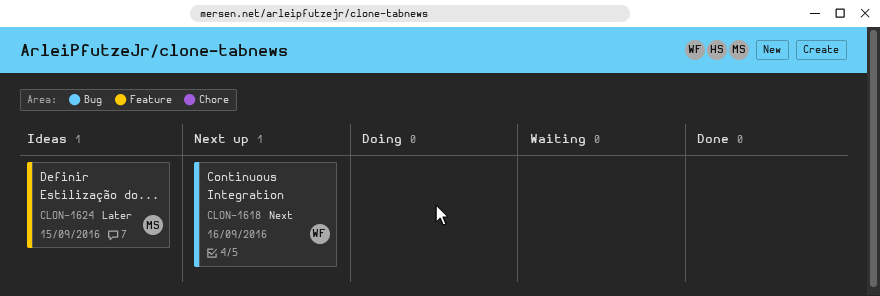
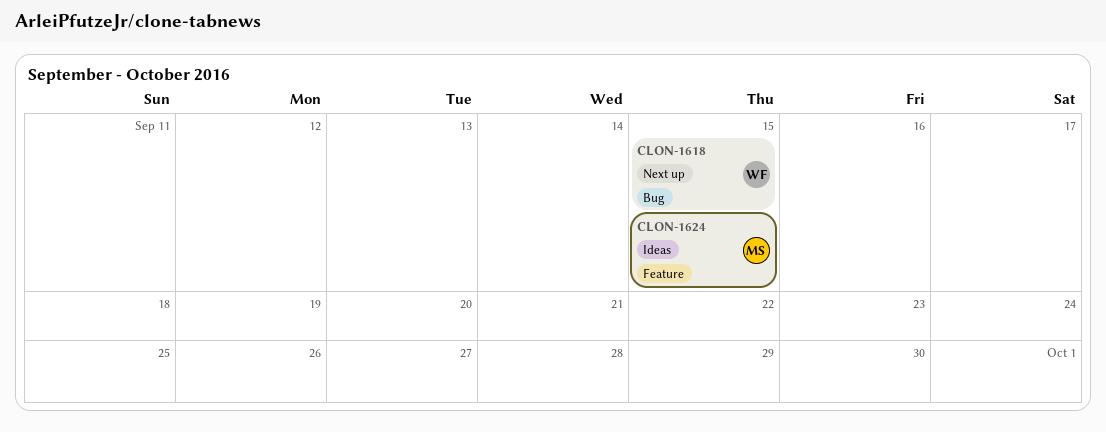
CLON-1618, due: Sep 16 -> Sep 15

